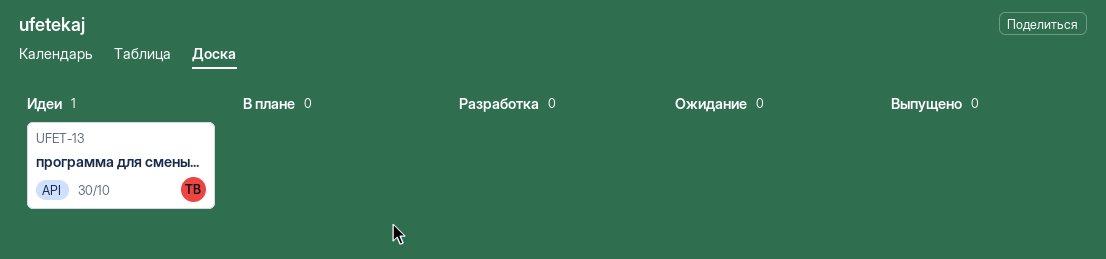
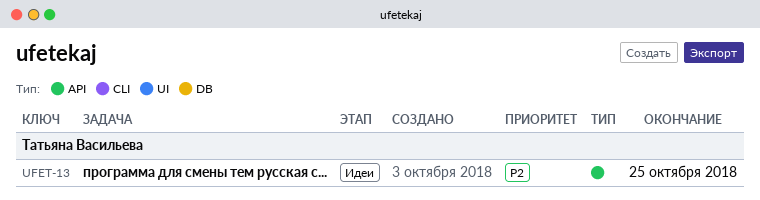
UFET-13, due: Oct 30 -> Oct 25

